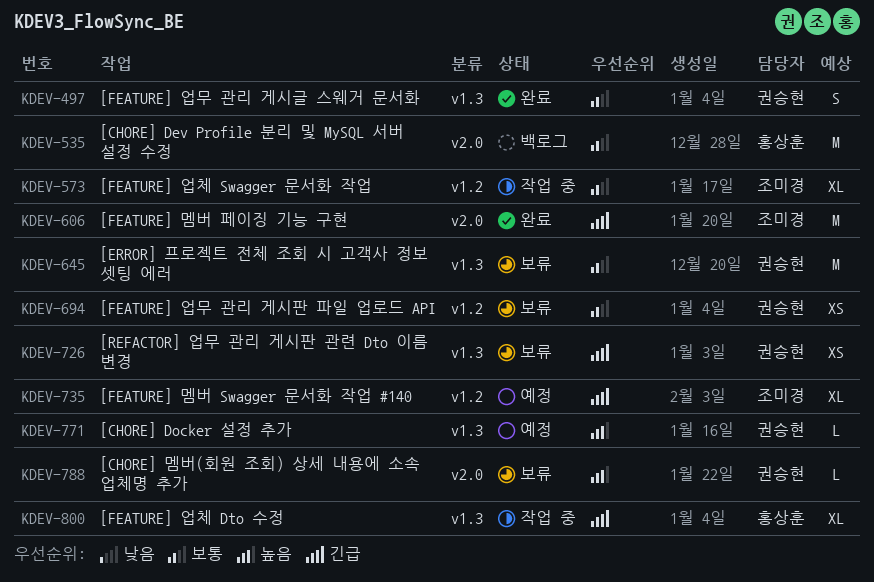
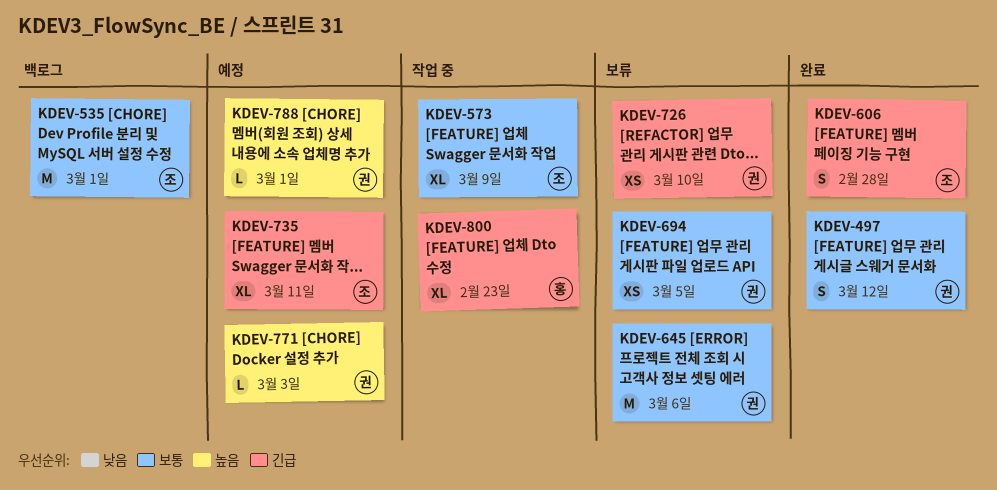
KDEV-535, owner: 홍상훈 -> 조미경
KDEV-606, estimate: M -> S
KDEV-788, status: 보류 -> 예정

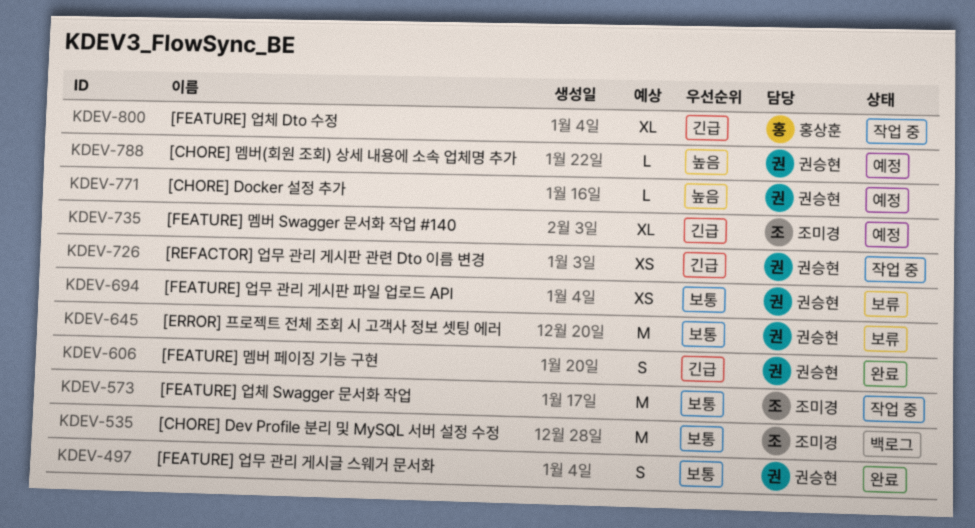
KDEV-573, estimate: XL -> M
KDEV-606, owner: 조미경 -> 권승현
KDEV-726, status: 보류 -> 작업 중

